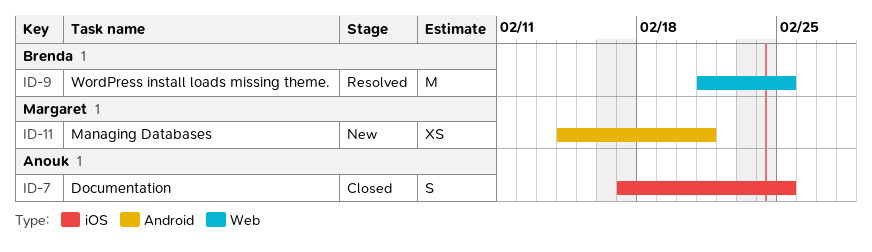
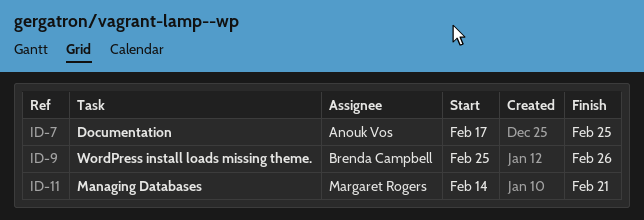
ID-9, start: Feb 21 -> Feb 25
ID-9, due: Feb 25 -> Feb 26

